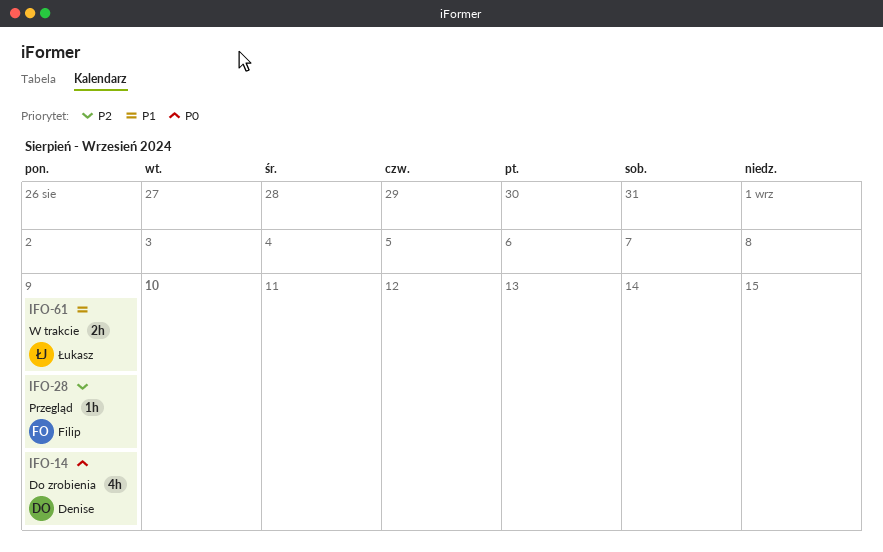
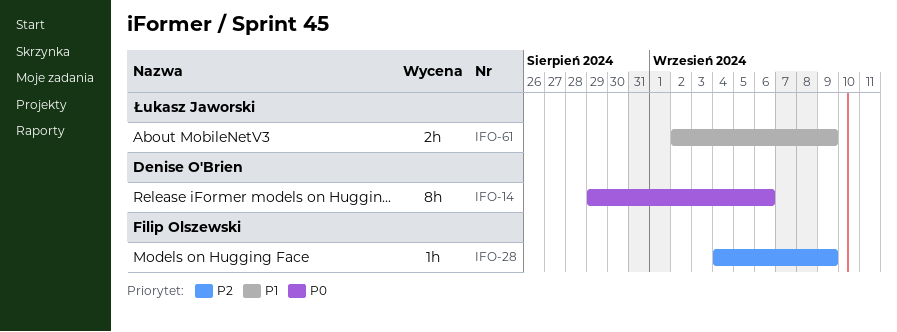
IFO-14, estimate: 4h -> 8h
IFO-14, due: Sep 9 -> Sep 6

